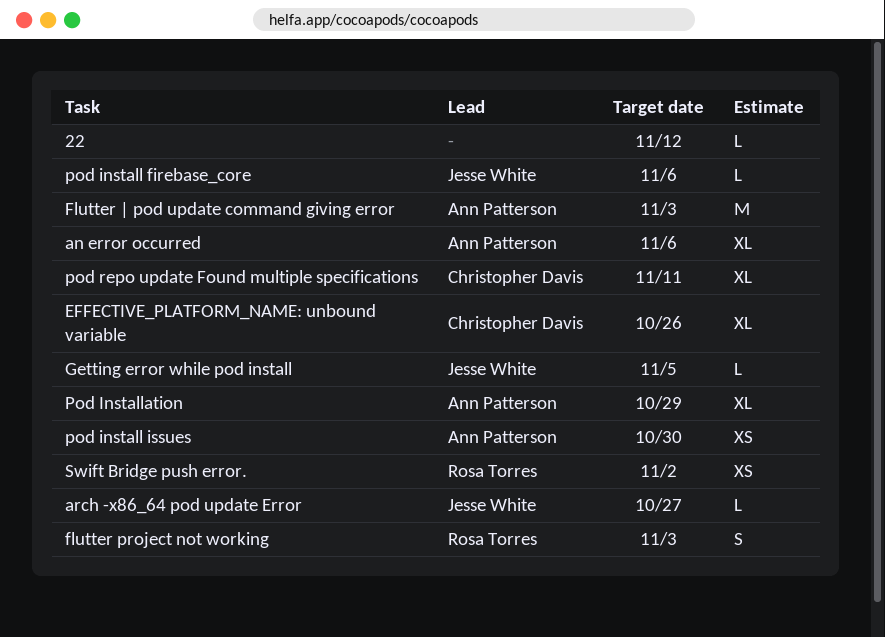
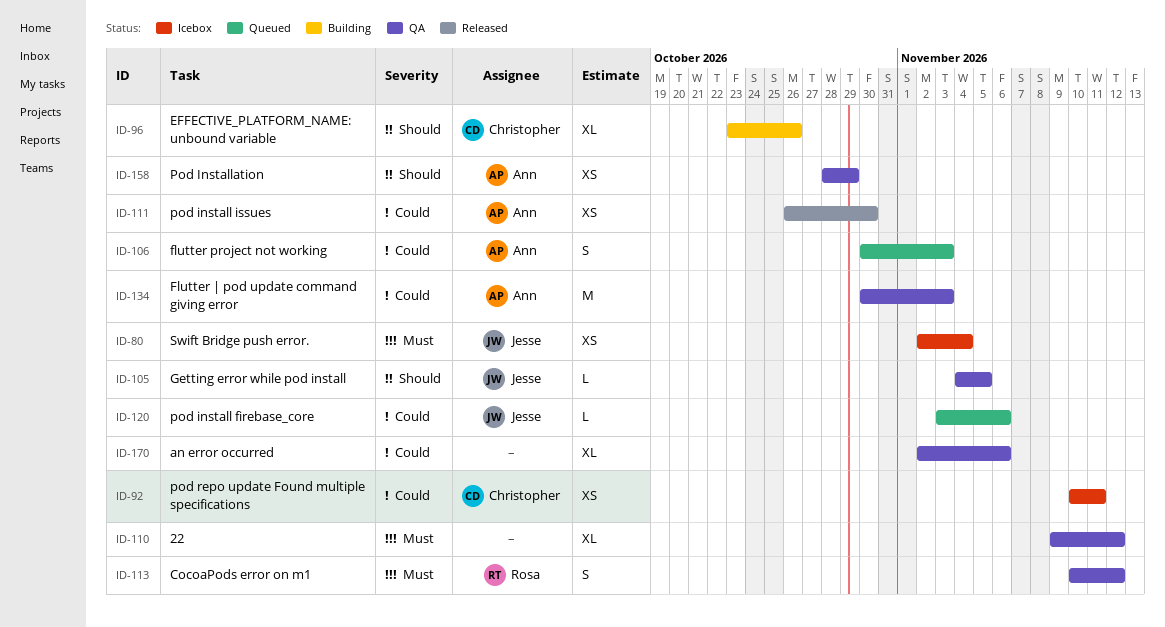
22, estimate: L -> XL
an error occurred, owner: Ann Patterson -> none
arch -x86_64 pod update Error: present -> none
CocoaPods error on m1: none -> present
flutter project not working, owner: Rosa Torres -> Ann Patterson
Pod Installation, estimate: XL -> XS
pod repo update Found multiple specifications, estimate: XL -> XS
Swift Bridge push error., owner: Rosa Torres -> Jesse White
Swift Bridge push error., due: Nov 2 -> Nov 4

